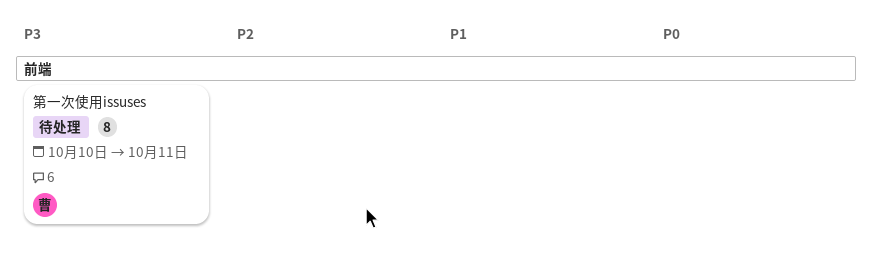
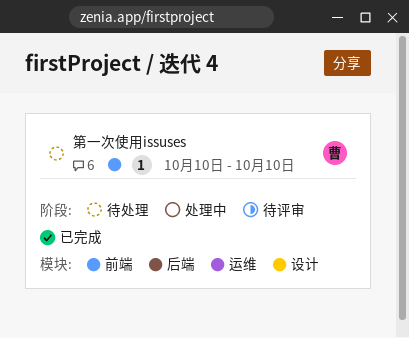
第一次使用issuses, estimate: 8 -> 1
第一次使用issuses, due: Oct 11 -> Oct 10

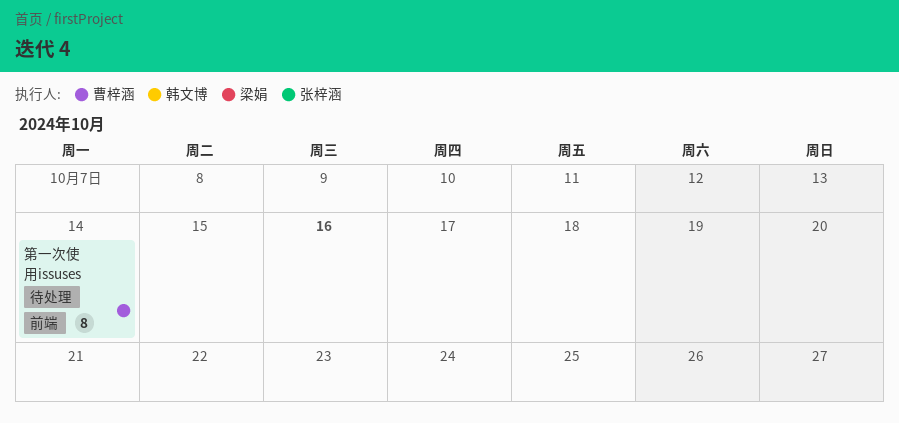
第一次使用issuses, estimate: 1 -> 8
第一次使用issuses, due: Oct 10 -> Oct 14

